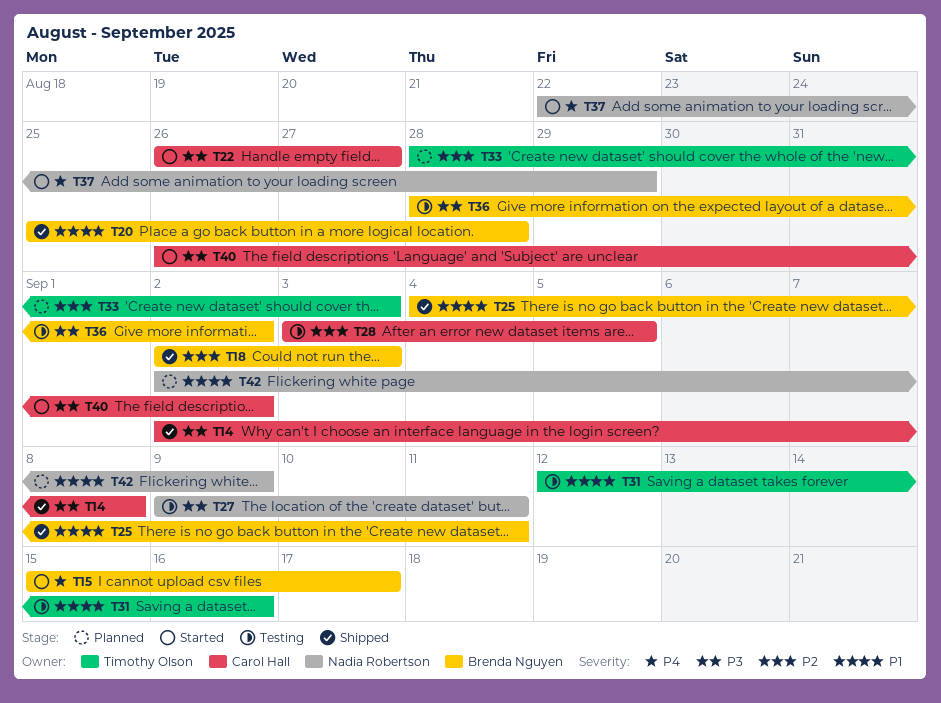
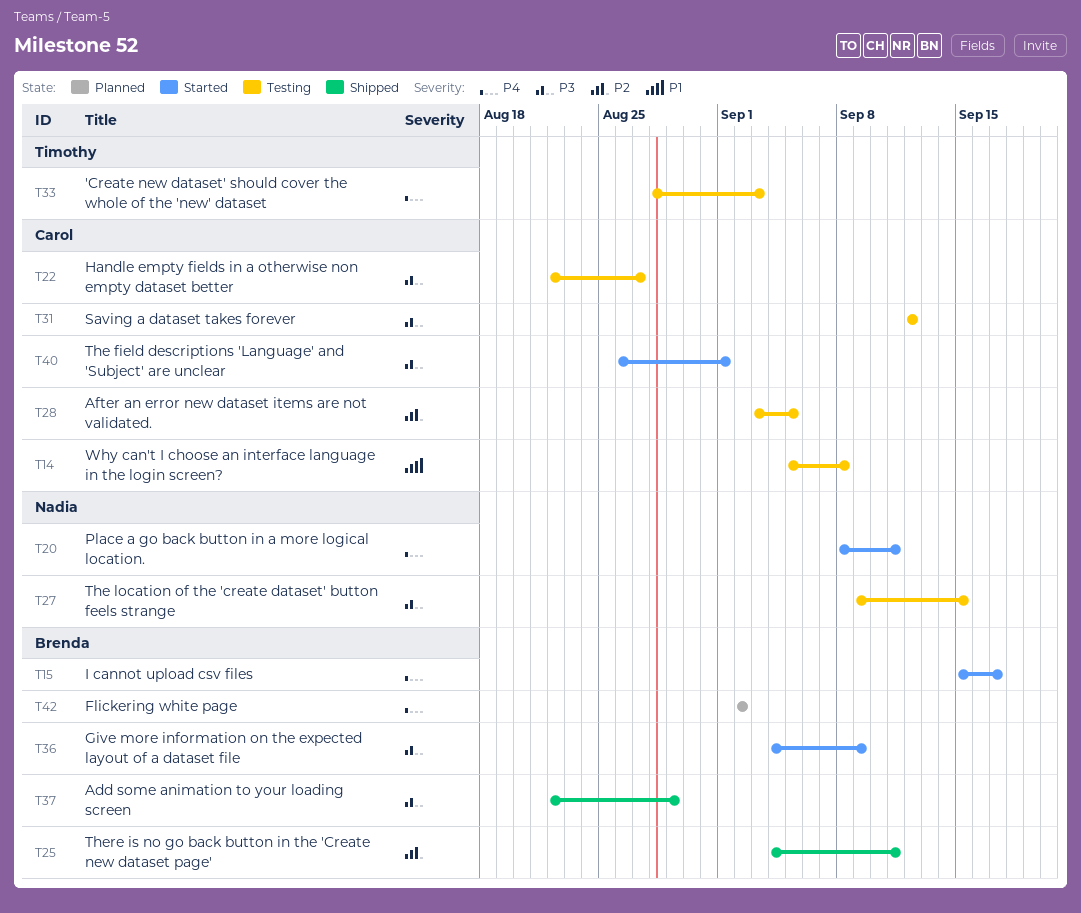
T14, status: Shipped -> Testing
T14, priority: P3 -> P1
T14, start: Sep 2 -> Sep 5
T18: present -> none
T20, status: Shipped -> Started
T20, owner: Brenda Nguyen -> Nadia Robertson
T20, priority: P1 -> P4
T20, start: Aug 25 -> Sep 8
T20, due: Aug 28 -> Sep 11
T22, status: Started -> Testing
T22, start: Aug 26 -> Aug 22
T25, priority: P1 -> P2
T27, due: Sep 11 -> Sep 15
T31, owner: Timothy Olson -> Carol Hall
T31, priority: P1 -> P3
T31, due: Sep 16 -> Sep 12
T33, status: Planned -> Testing
T33, priority: P2 -> P4
T36, status: Testing -> Started
T36, start: Aug 28 -> Sep 4
T36, due: Sep 2 -> Sep 9
T37, status: Started -> Shipped
T37, owner: Nadia Robertson -> Brenda Nguyen
T37, priority: P4 -> P3
T40, due: Sep 2 -> Sep 1
T42, owner: Nadia Robertson -> Brenda Nguyen
T42, priority: P1 -> P4
T42, due: Sep 9 -> Sep 2

